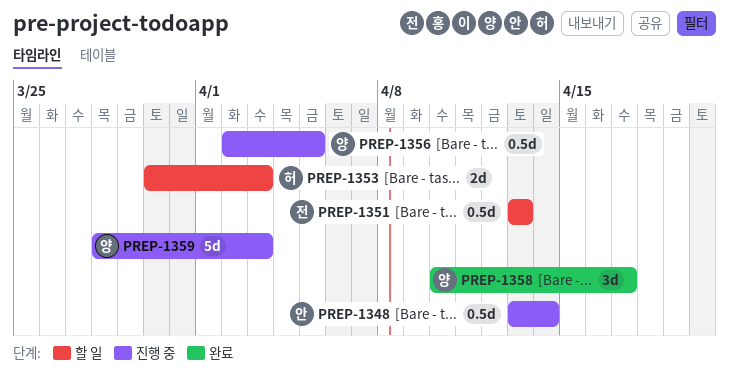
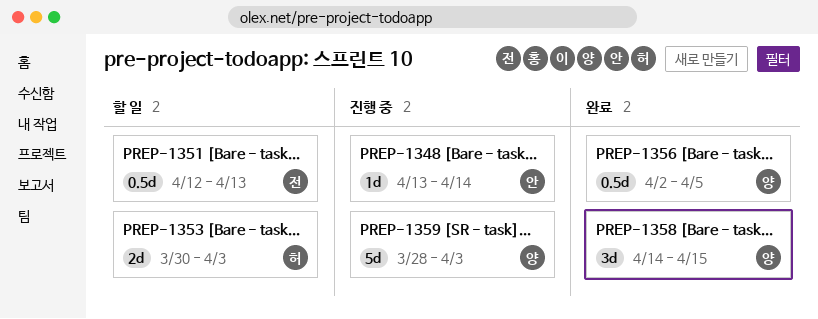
PREP-1348, estimate: 0.5d -> 1d
PREP-1351, start: Apr 13 -> Apr 12
PREP-1356, status: 진행 중 -> 완료
PREP-1358, start: Apr 10 -> Apr 14
PREP-1358, due: Apr 17 -> Apr 15

